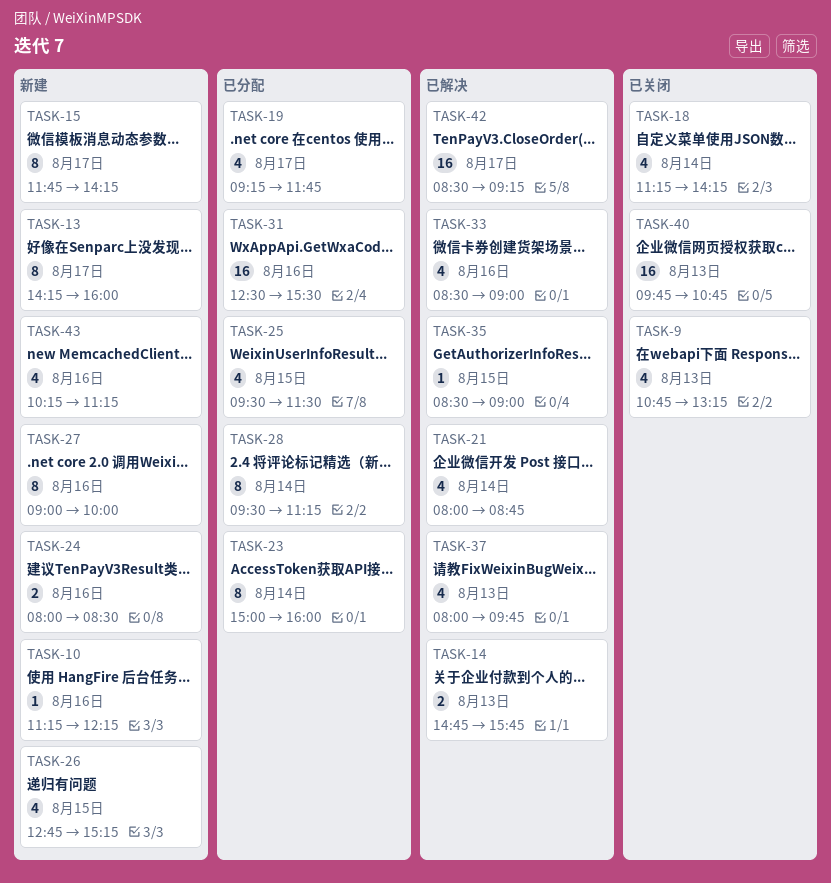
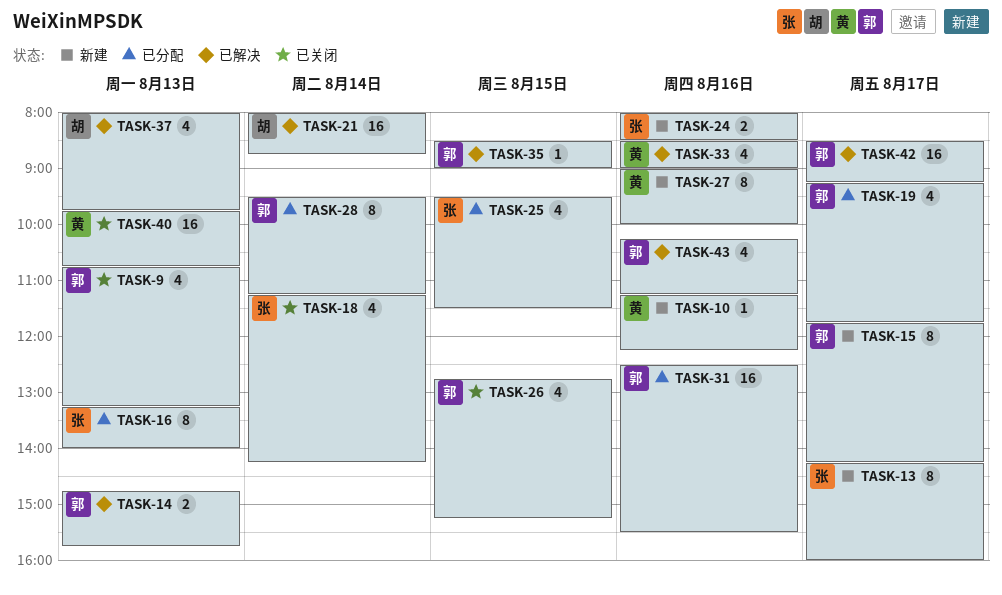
TASK-16: none -> present
TASK-21, estimate: 4 -> 16
TASK-23: present -> none
TASK-26, status: 新建 -> 已关闭
TASK-43, status: 新建 -> 已解决

